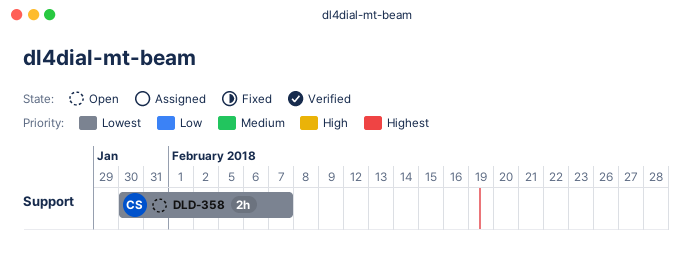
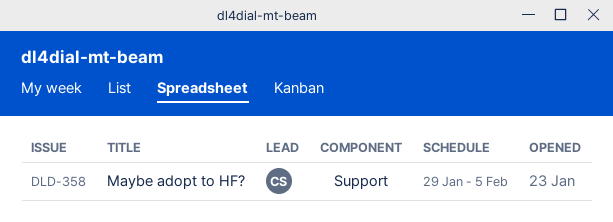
DLD-358, start: Jan 30 -> Jan 29
DLD-358, due: Feb 7 -> Feb 5

